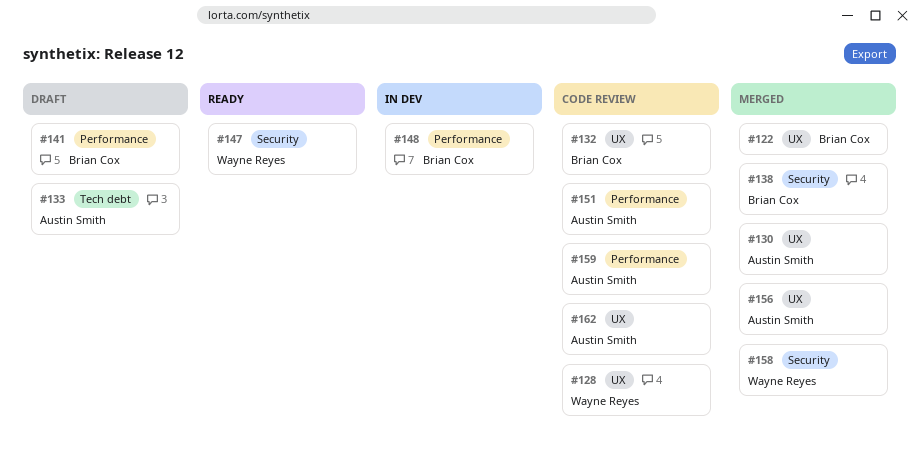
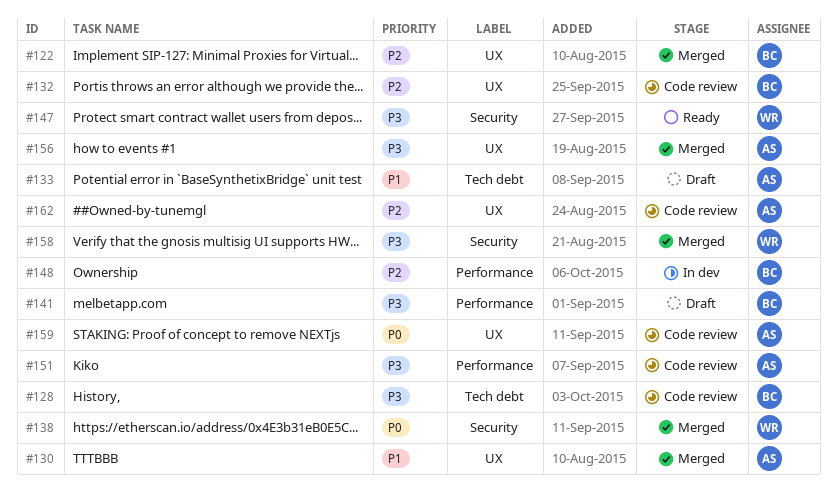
#128, owner: Wayne Reyes -> Brian Cox
#128, label: UX -> Tech debt
#138, owner: Brian Cox -> Wayne Reyes
#159, label: Performance -> UX

